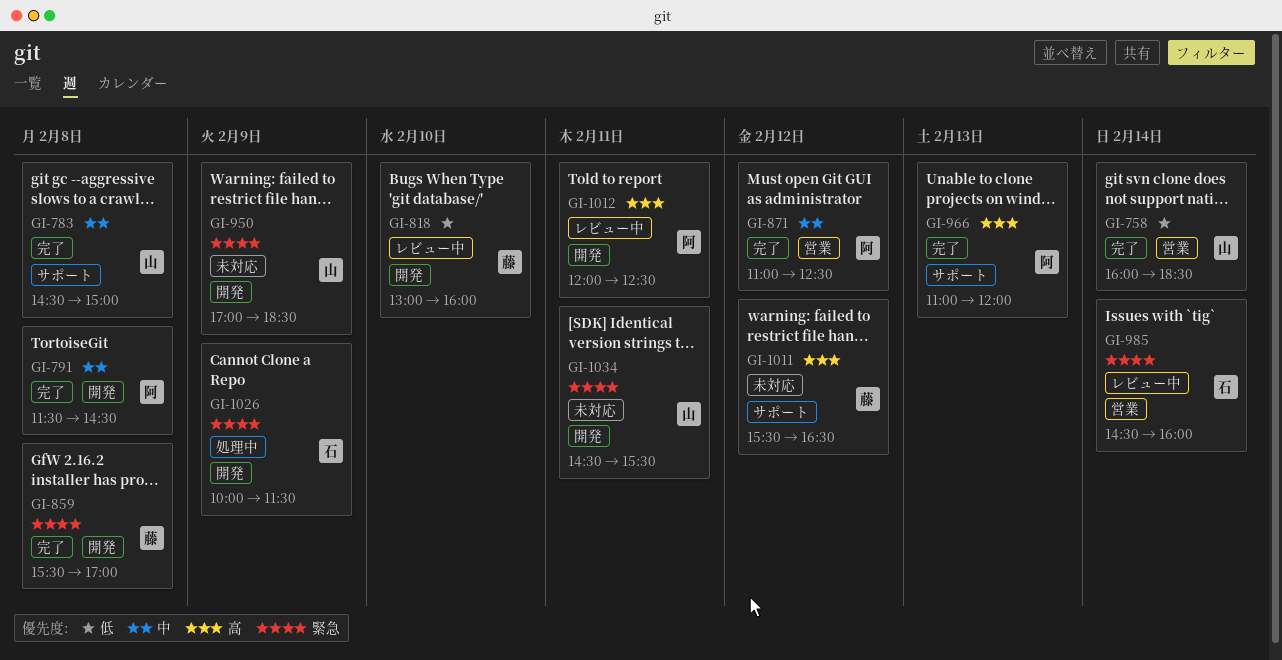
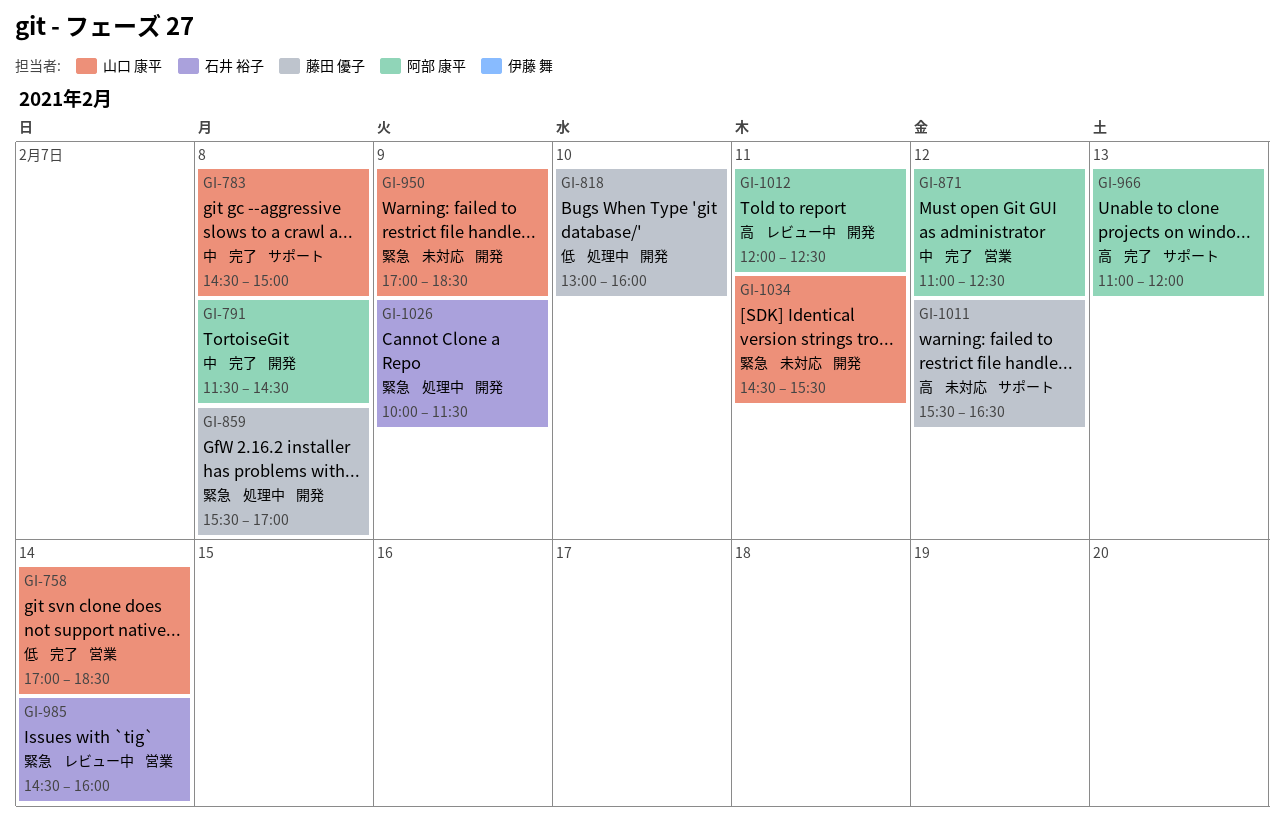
GI-758, begins: 16:00 -> 17:00
GI-818, status: レビュー中 -> 処理中
GI-859, status: 完了 -> 処理中

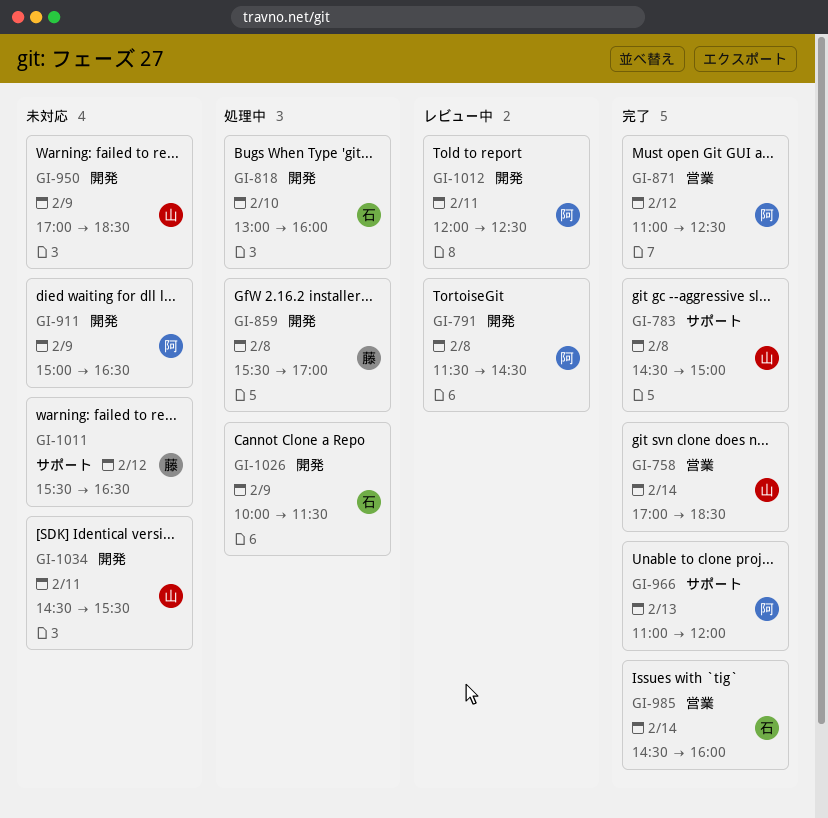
GI-791, status: 完了 -> レビュー中
GI-818, owner: 藤田 優子 -> 石井 裕子
GI-911: none -> present
GI-985, status: レビュー中 -> 完了

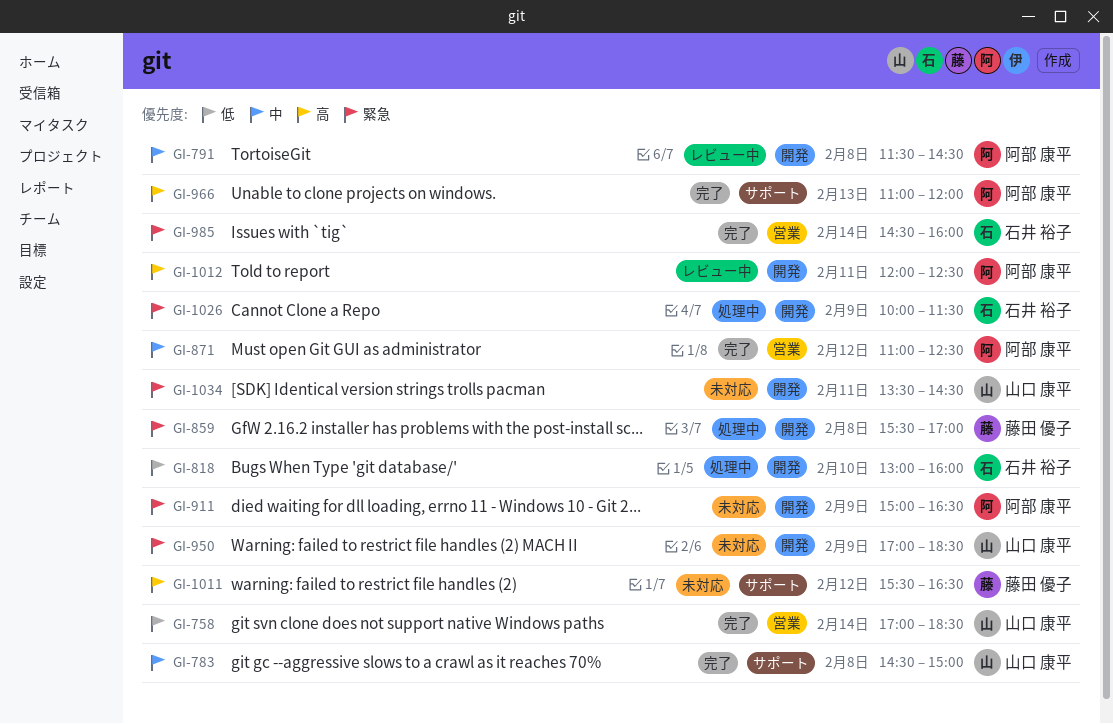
GI-1034, begins: 14:30 -> 13:30
GI-1034, ends: 15:30 -> 14:30

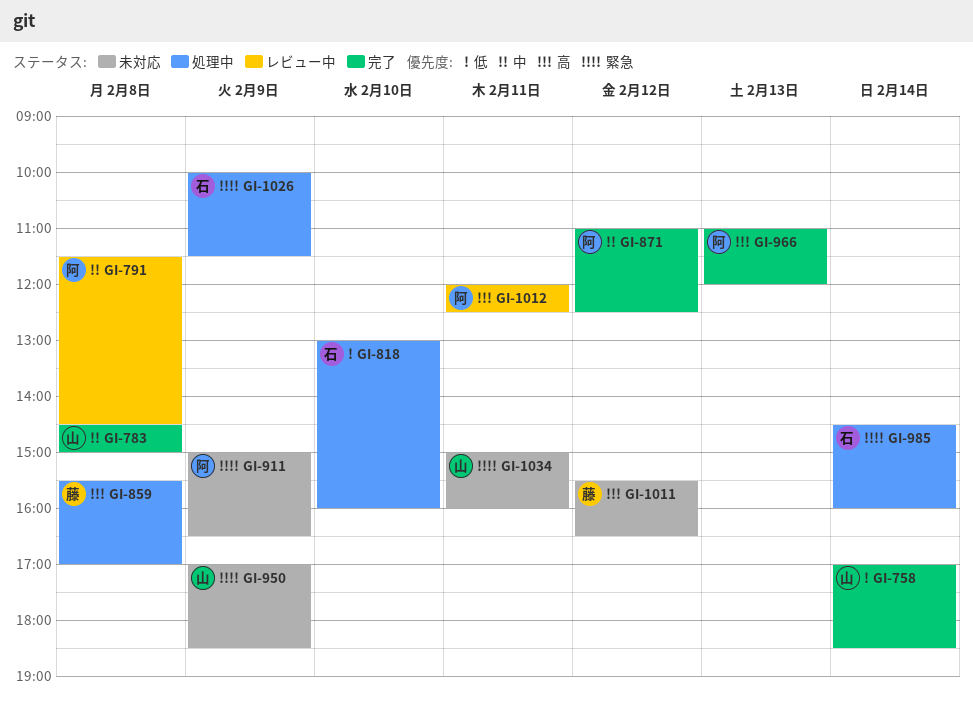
GI-859, priority: 緊急 -> 高
GI-985, status: 完了 -> 処理中
GI-1034, begins: 13:30 -> 15:00
GI-1034, ends: 14:30 -> 16:00

